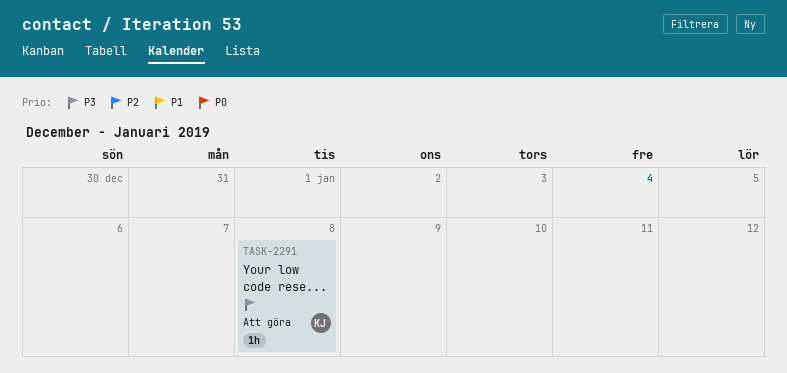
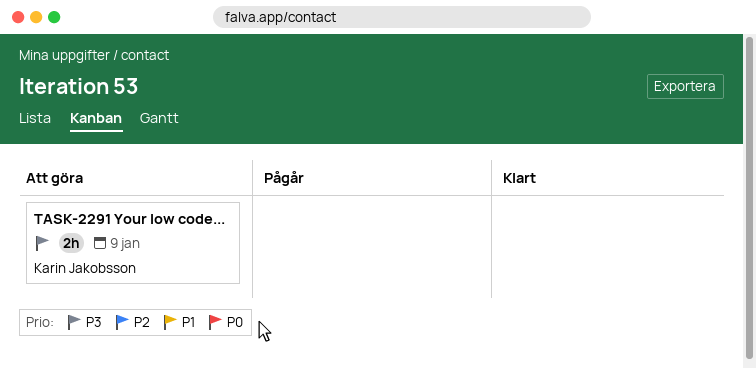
TASK-2291, estimate: 1h -> 2h
TASK-2291, due: Jan 8 -> Jan 9

